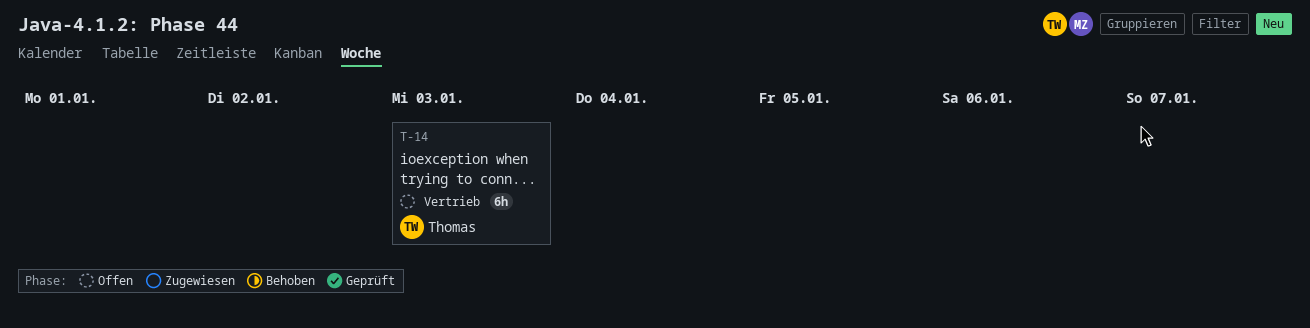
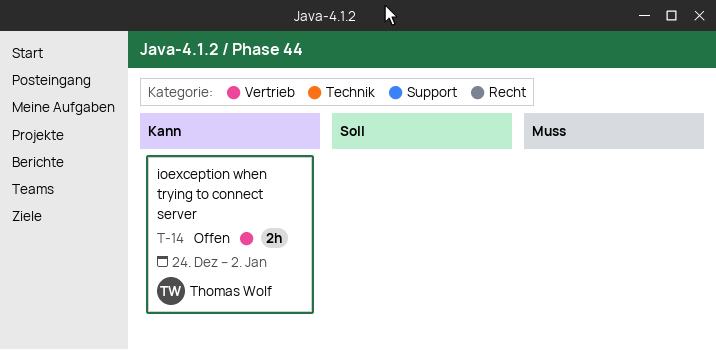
T-14, estimate: 6h -> 2h
T-14, due: Jan 3 -> Jan 2

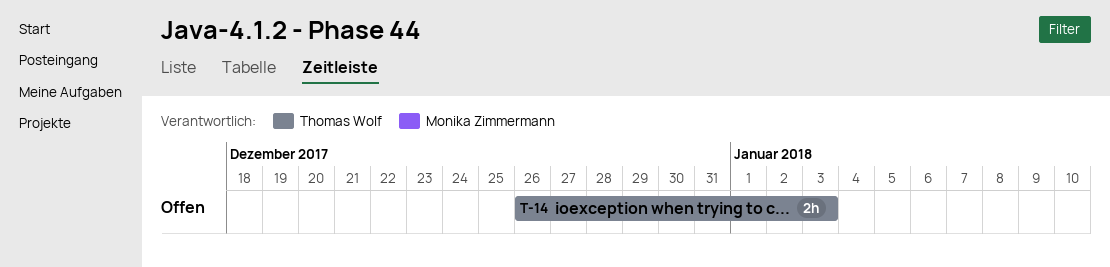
T-14, start: Dec 24 -> Dec 26
T-14, due: Jan 2 -> Jan 3

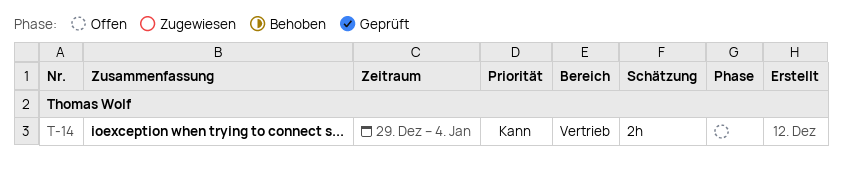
T-14, start: Dec 26 -> Dec 29
T-14, due: Jan 3 -> Jan 4

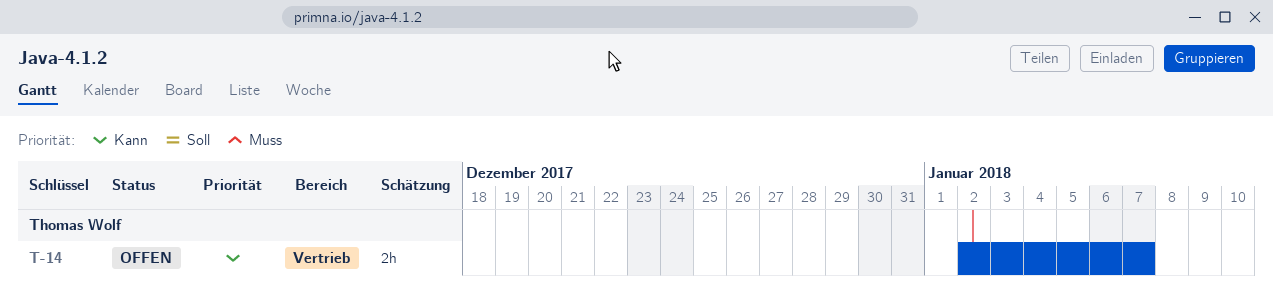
T-14, start: Dec 29 -> Jan 2
T-14, due: Jan 4 -> Jan 7

